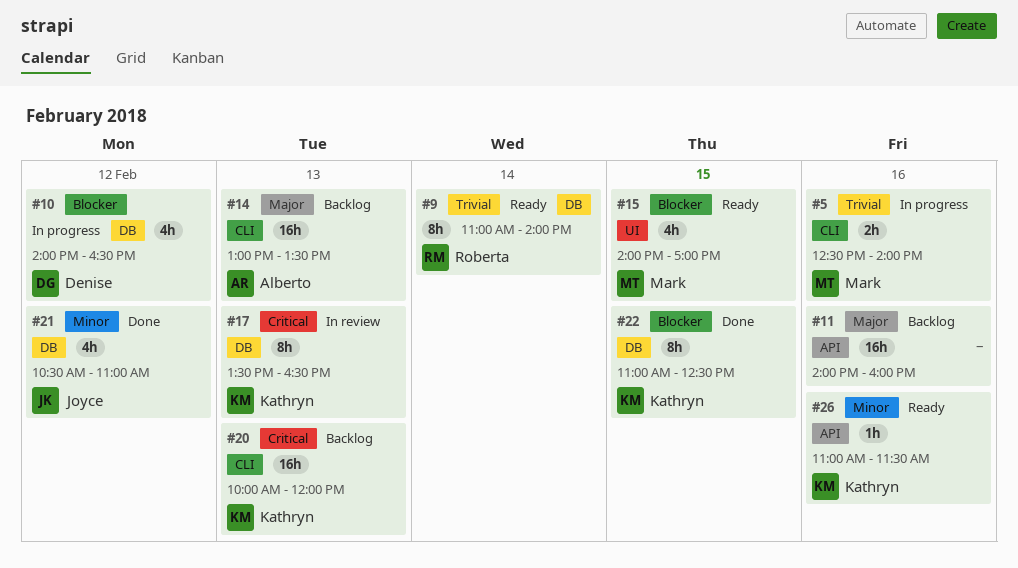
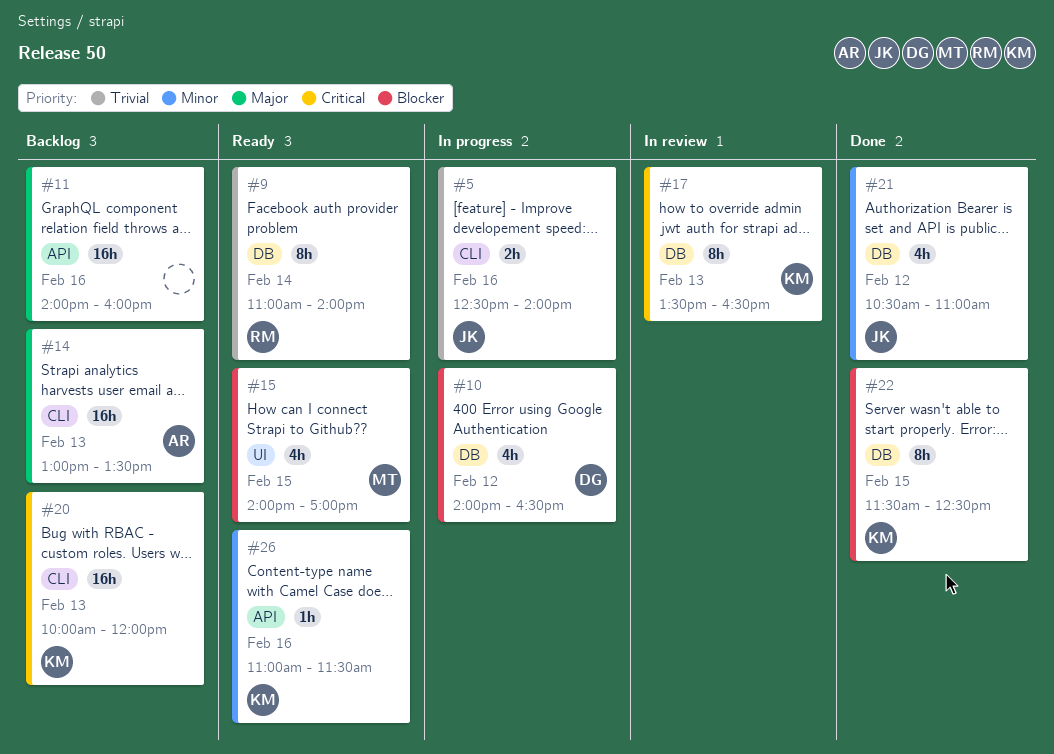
#5, owner: Mark -> Joyce
#22, begins: 11:00 -> 11:30

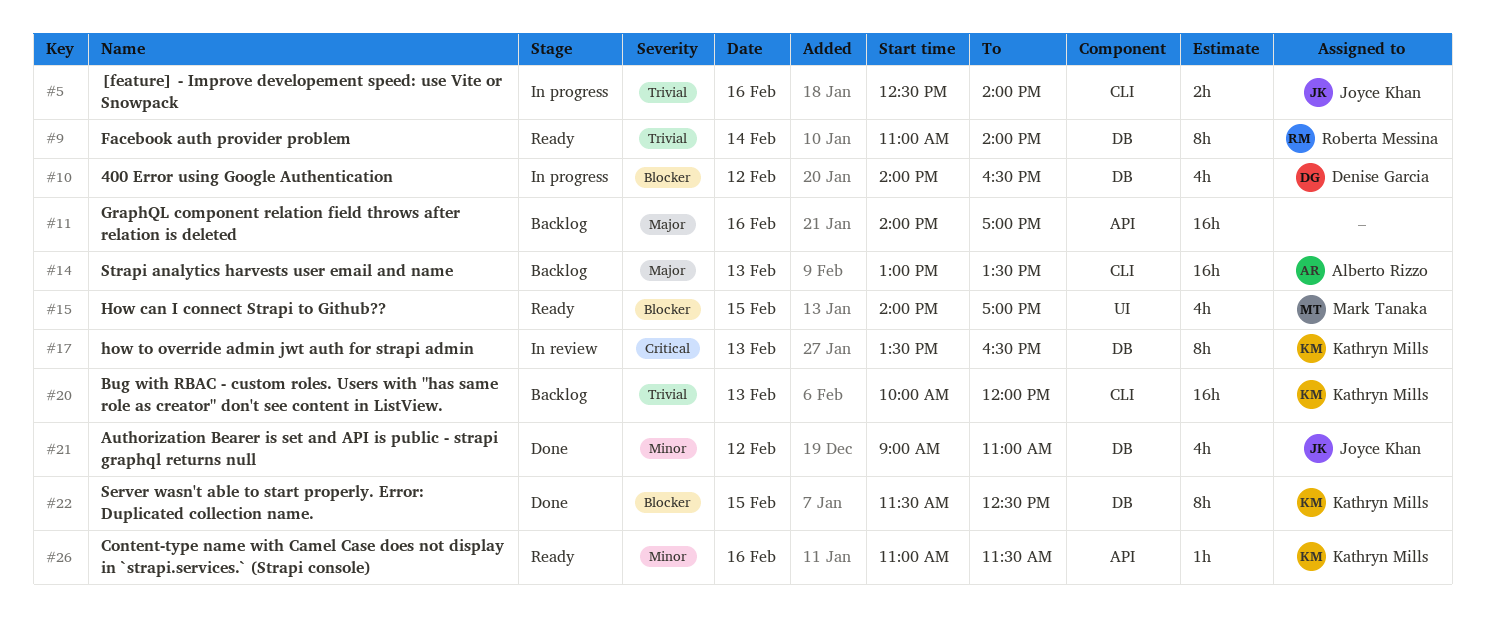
#11, ends: 16:00 -> 17:00
#20, priority: Critical -> Trivial
#21, begins: 10:30 -> 09:00

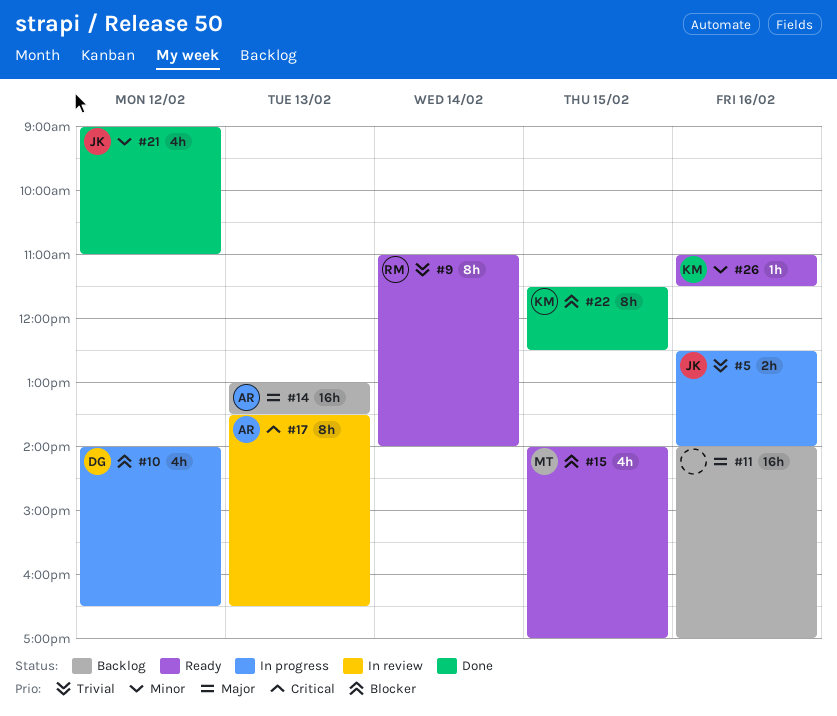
#17, owner: Kathryn Mills -> Alberto Rizzo
#20: present -> none

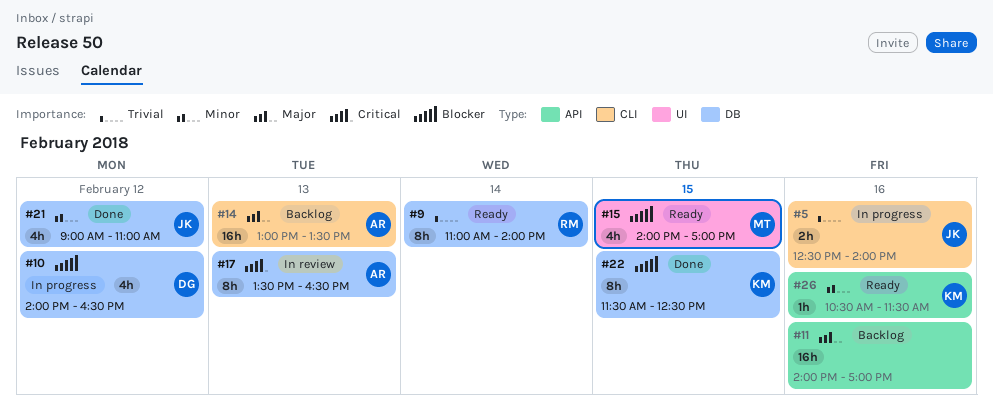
#26, begins: 11:00 -> 10:30

